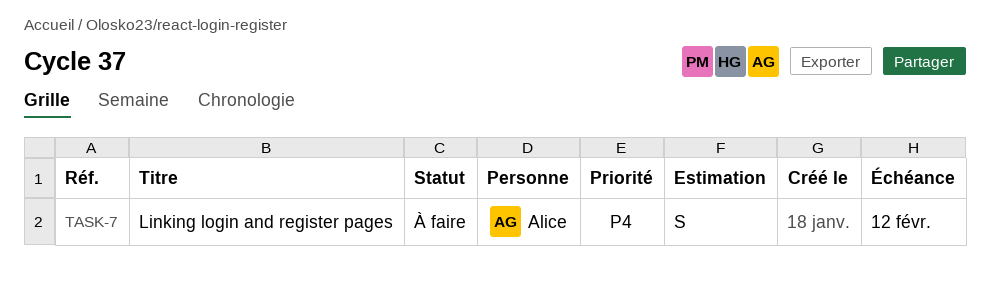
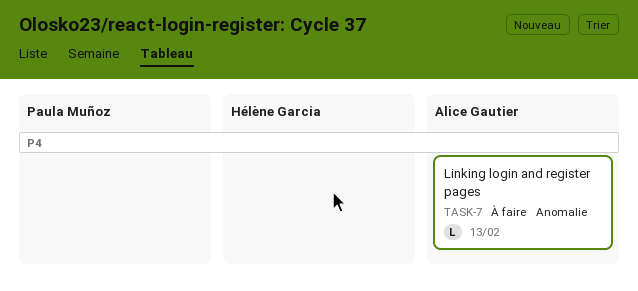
TASK-7, estimate: S -> L
TASK-7, due: Feb 12 -> Feb 13

